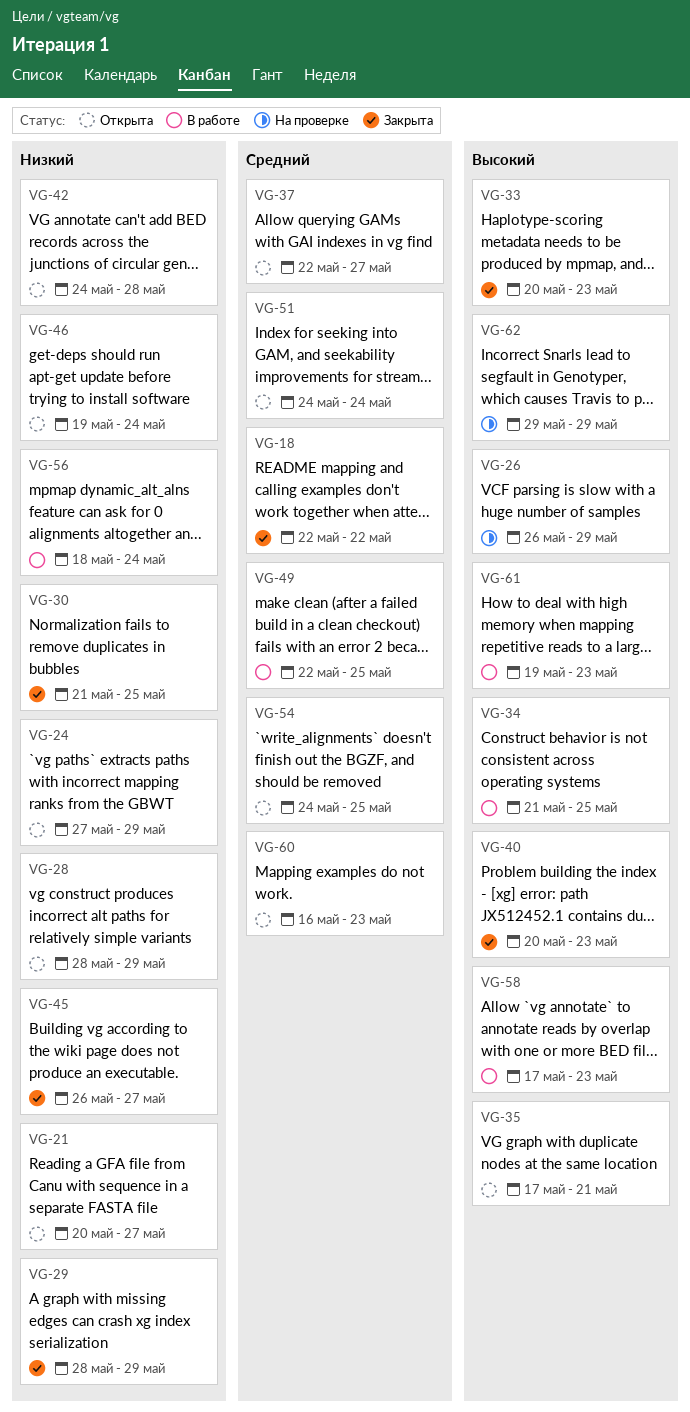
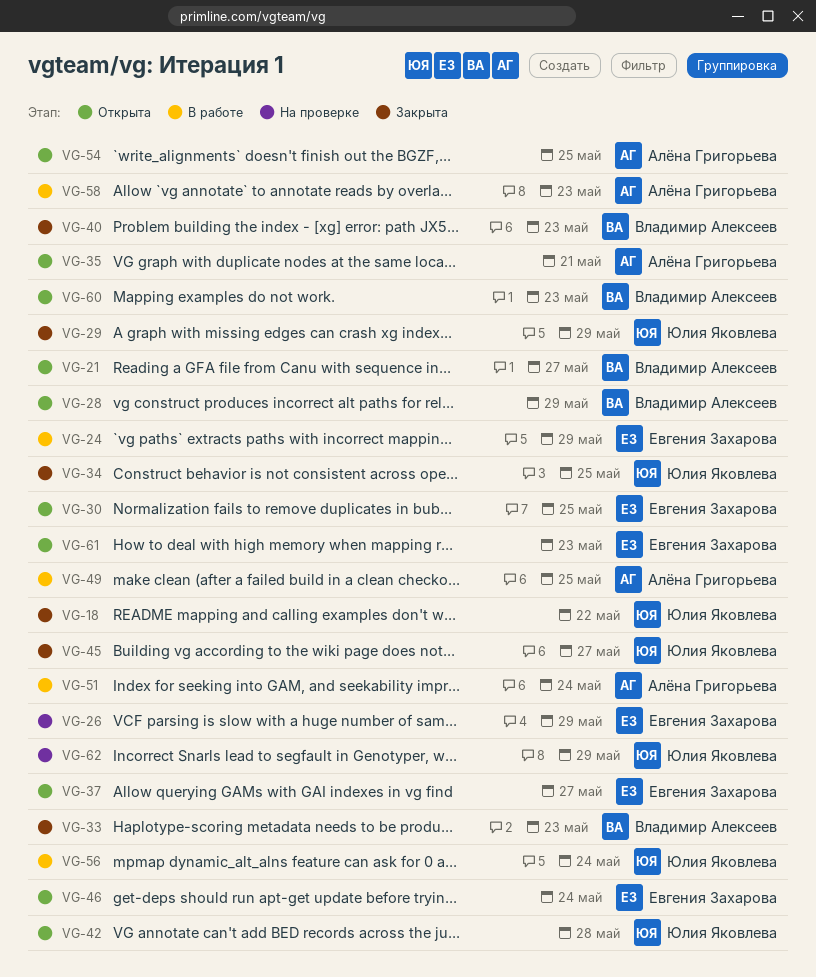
VG-24, status: Открыта -> В работе
VG-30, status: Закрыта -> Открыта
VG-34, status: В работе -> Закрыта
VG-51, status: Открыта -> В работе
VG-61, status: В работе -> Открыта

